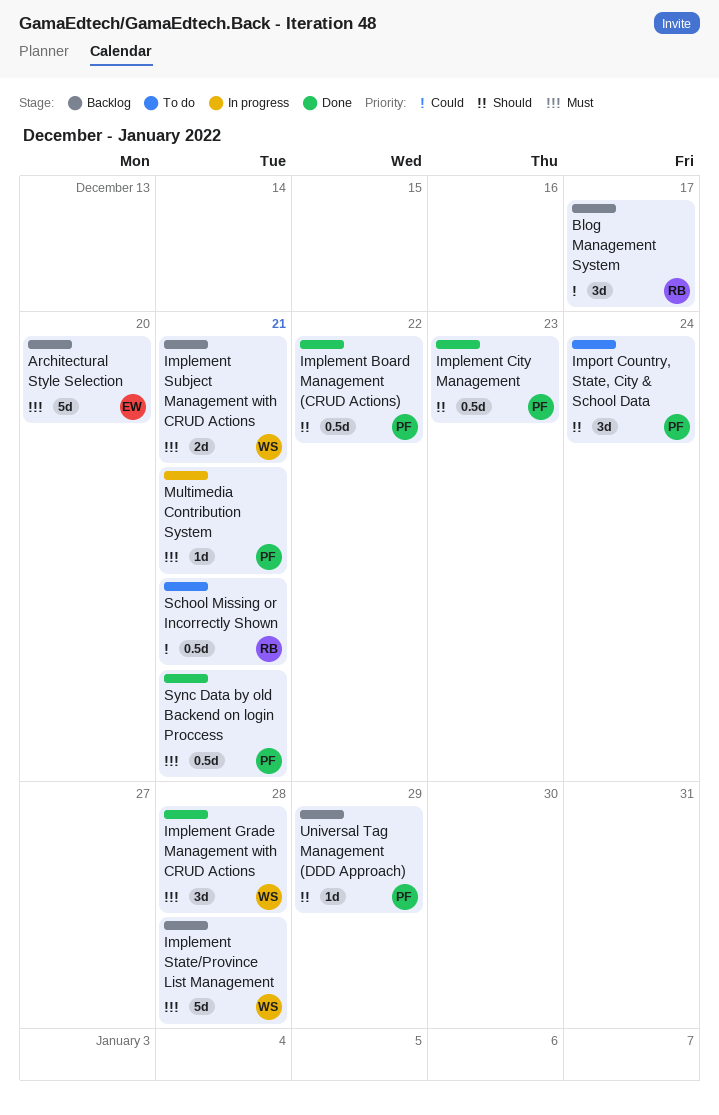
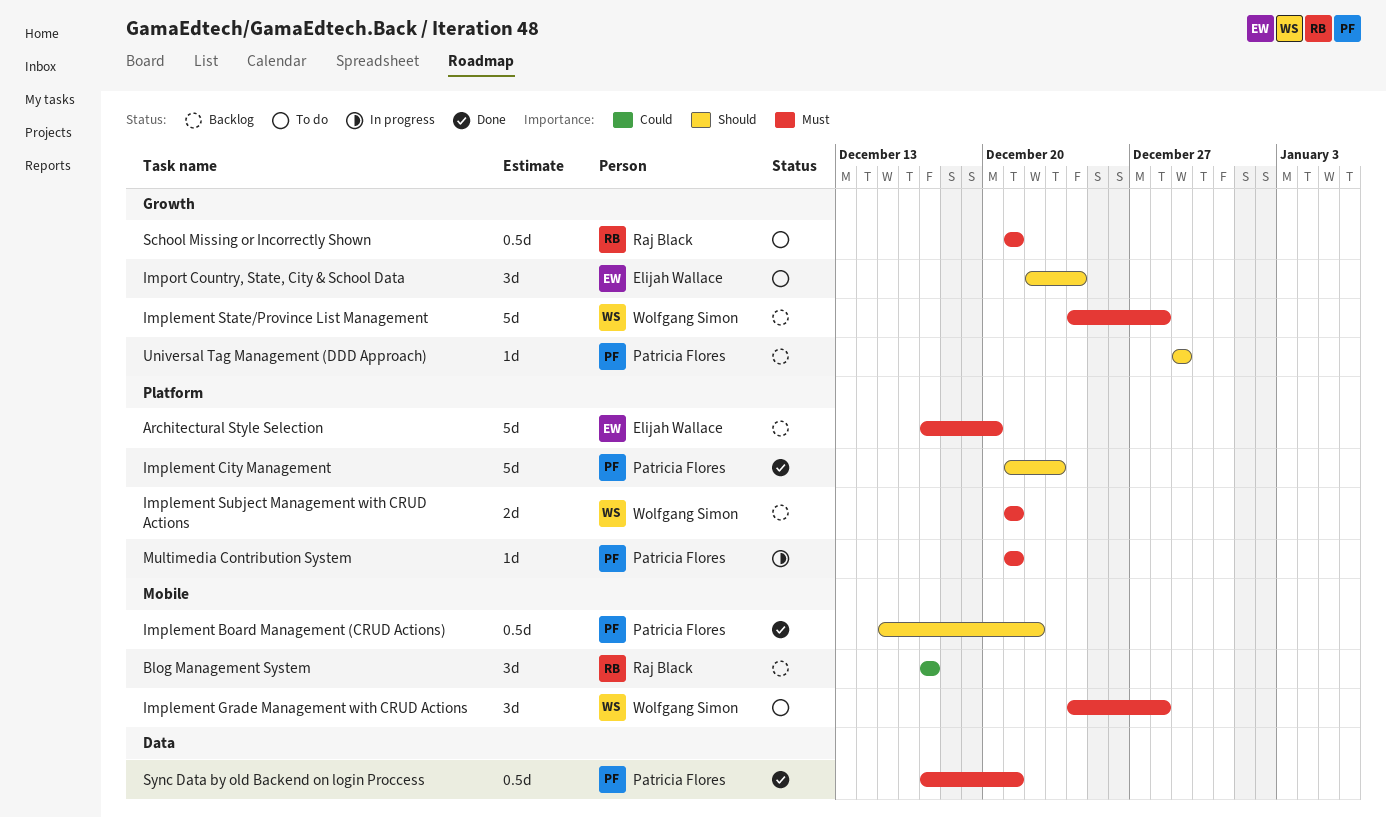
Implement City Management, estimate: 0.5d -> 5d
Implement Grade Management with CRUD Actions, status: Done -> To do
Import Country, State, City & School Data, owner: Patricia Flores -> Elijah Wallace
School Missing or Incorrectly Shown, priority: Could -> Must

